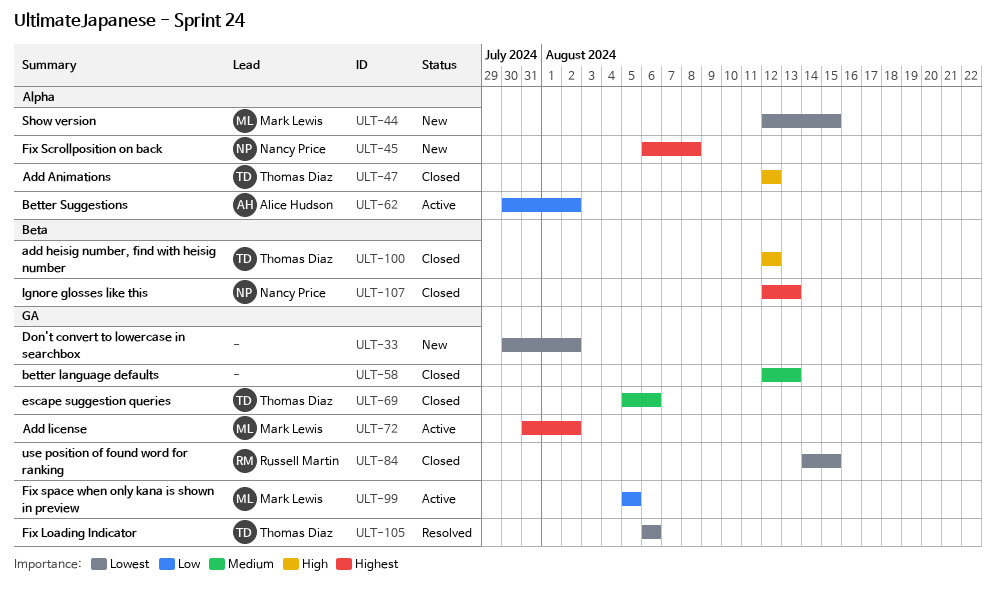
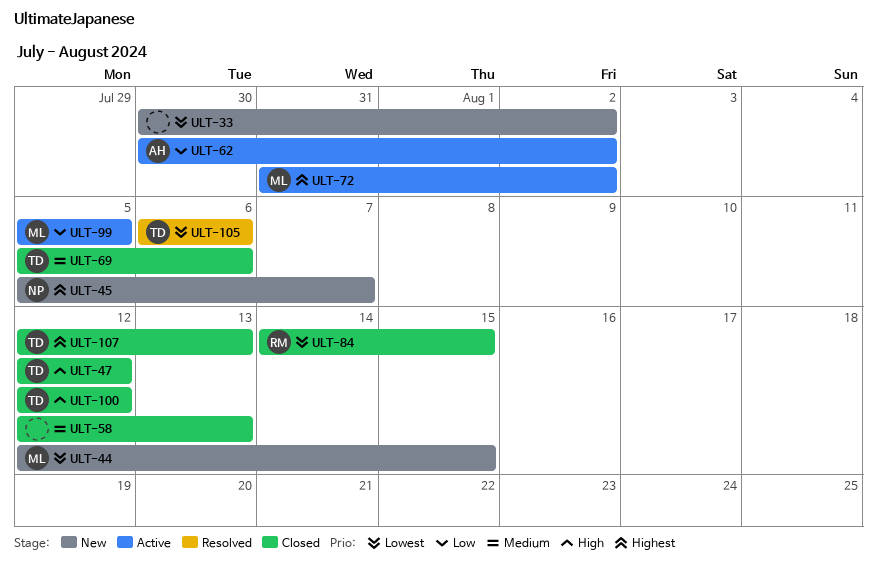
ULT-45, start: Aug 6 -> Aug 5
ULT-45, due: Aug 8 -> Aug 7
ULT-107, owner: Nancy Price -> Thomas Diaz

